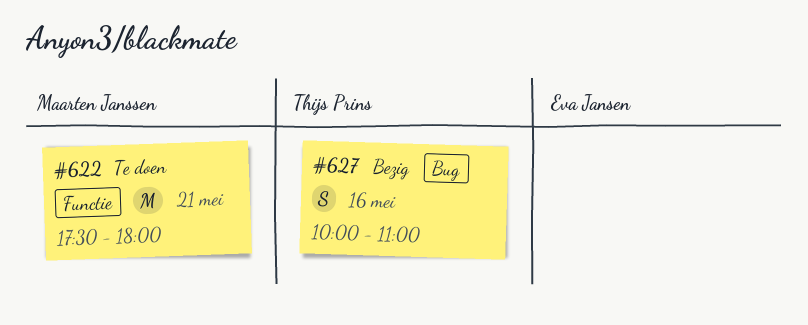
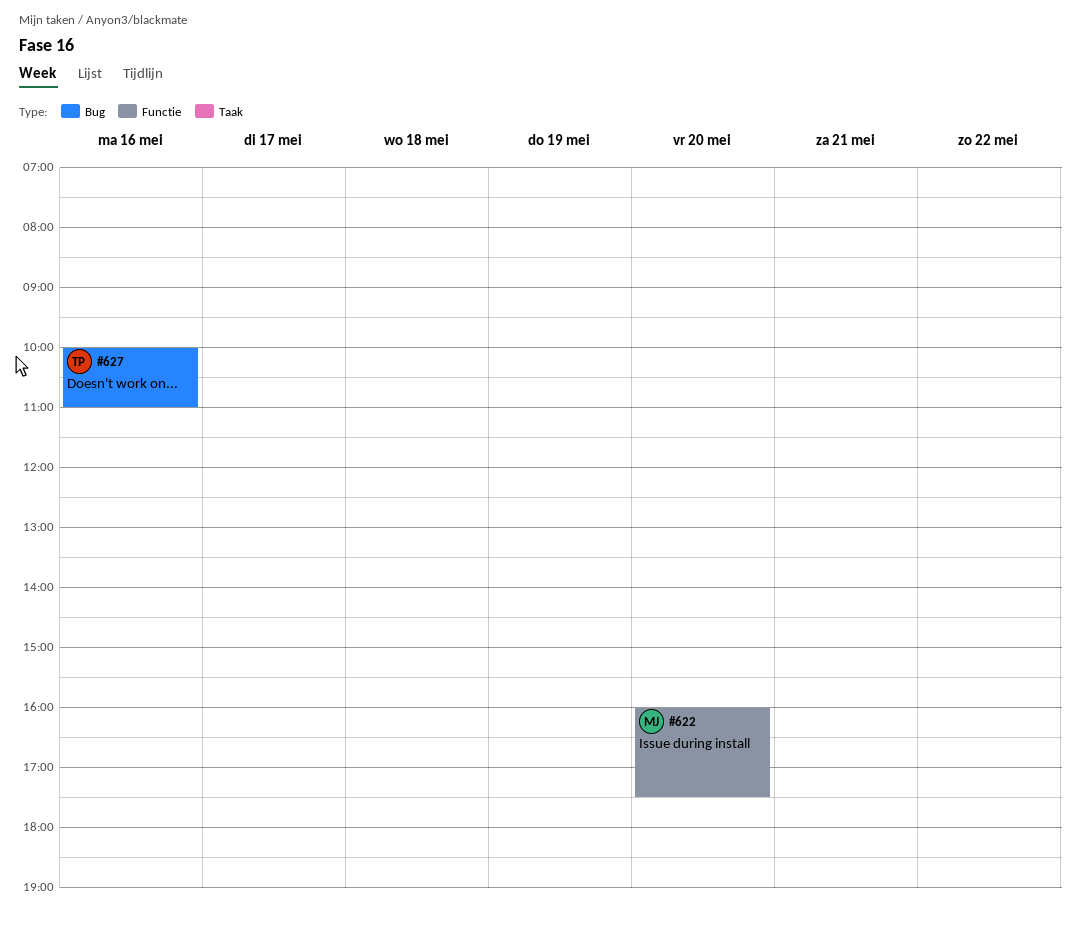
#622, day: May 21 -> May 20
#622, begins: 17:30 -> 16:00
#622, ends: 18:00 -> 17:30

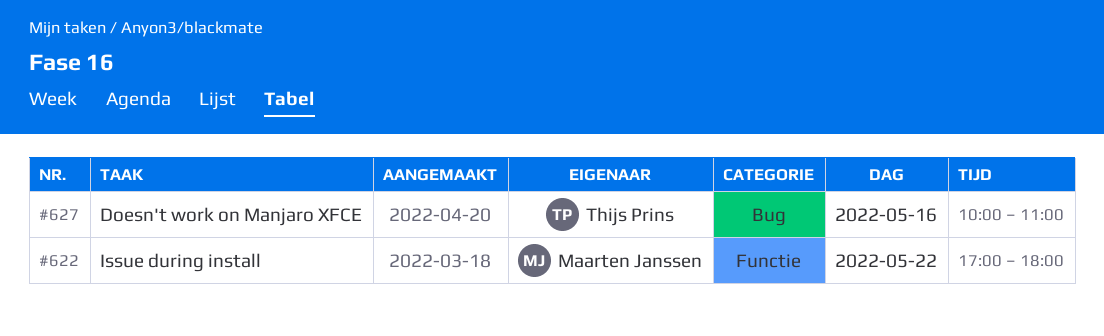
#622, day: May 20 -> May 22
#622, begins: 16:00 -> 17:00
#622, ends: 17:30 -> 18:00

